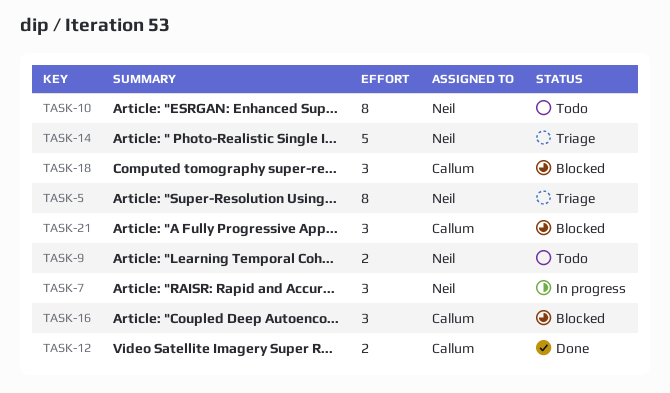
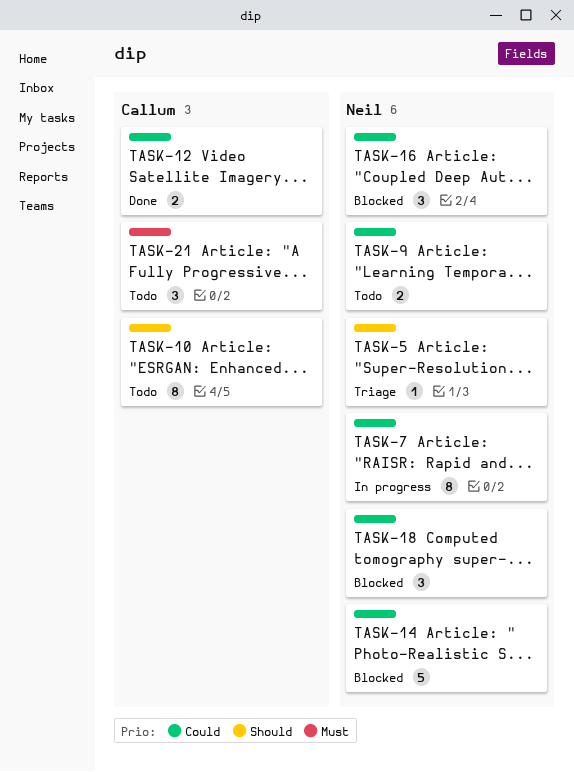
TASK-5, estimate: 8 -> 1
TASK-7, estimate: 3 -> 8
TASK-10, owner: Neil -> Callum
TASK-14, status: Triage -> Blocked
TASK-16, owner: Callum -> Neil
TASK-18, owner: Callum -> Neil
TASK-21, status: Blocked -> Todo

